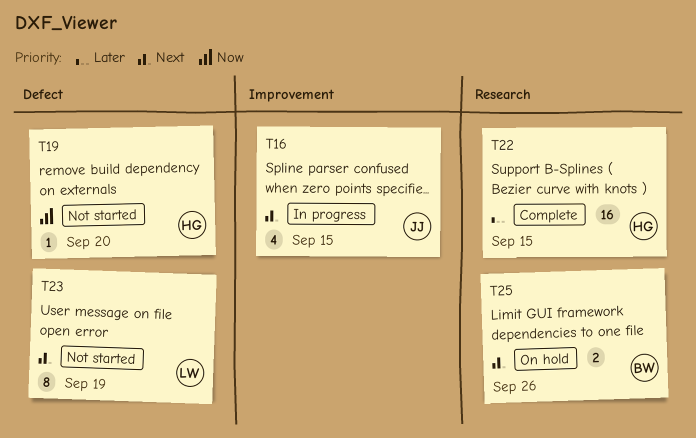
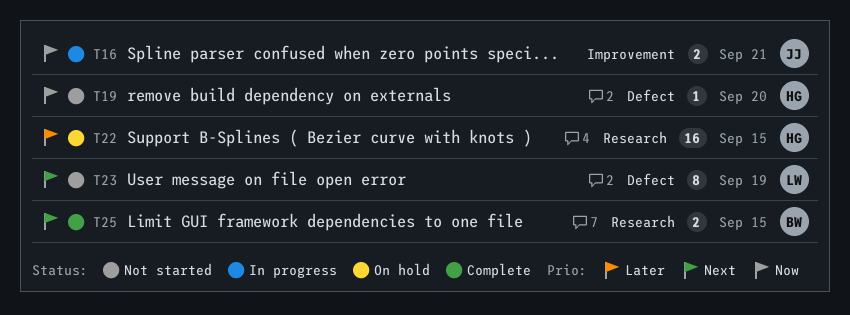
T16, priority: Next -> Now
T16, estimate: 4 -> 2
T16, due: Sep 15 -> Sep 21
T22, status: Complete -> On hold
T25, status: On hold -> Complete
T25, due: Sep 26 -> Sep 15

